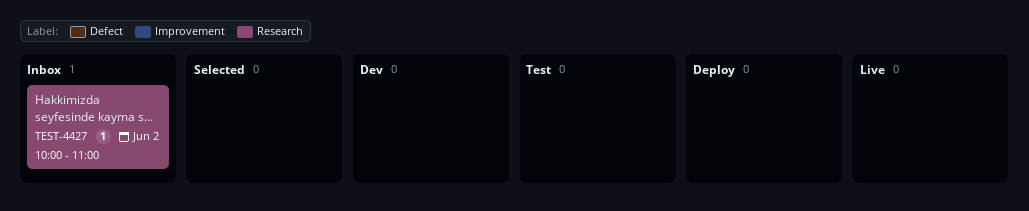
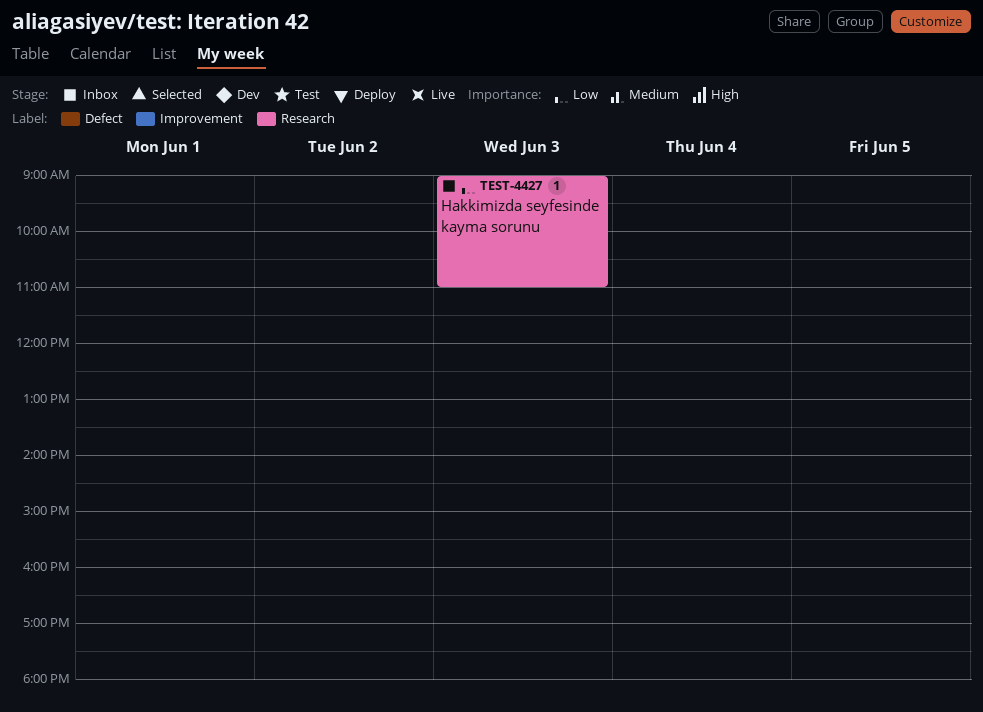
TEST-4427, day: Jun 2 -> Jun 3
TEST-4427, begins: 10:00 -> 09:00

